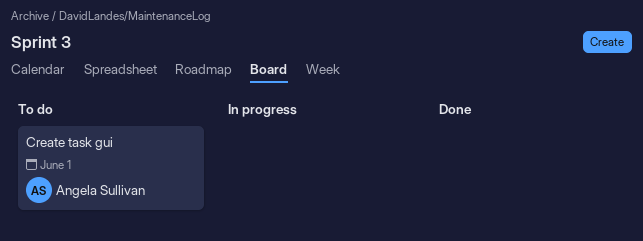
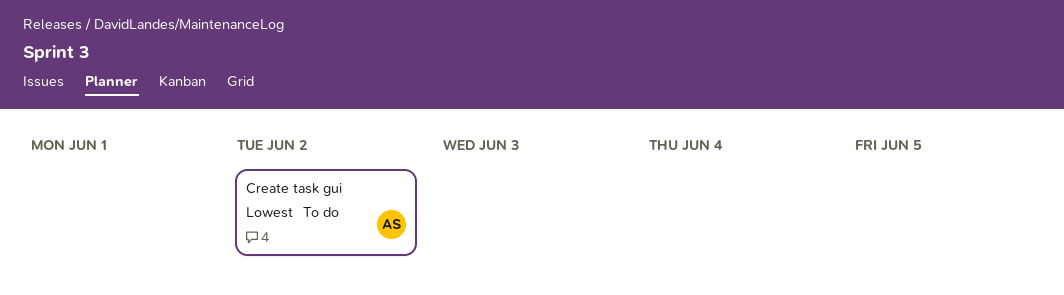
Create task gui, due: Jun 1 -> Jun 2

